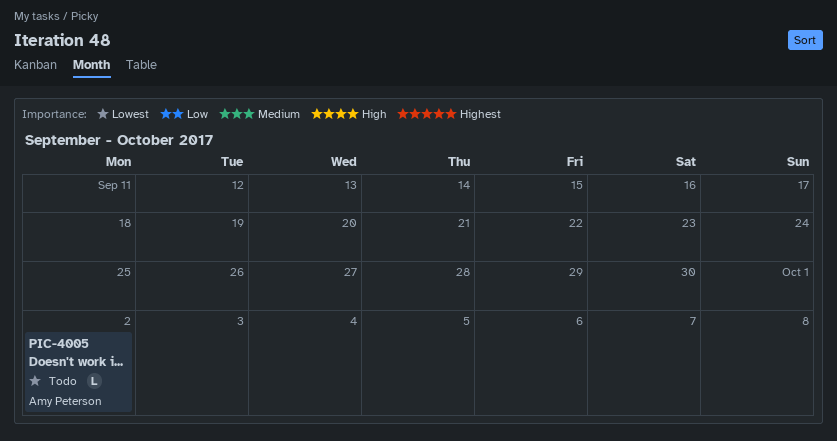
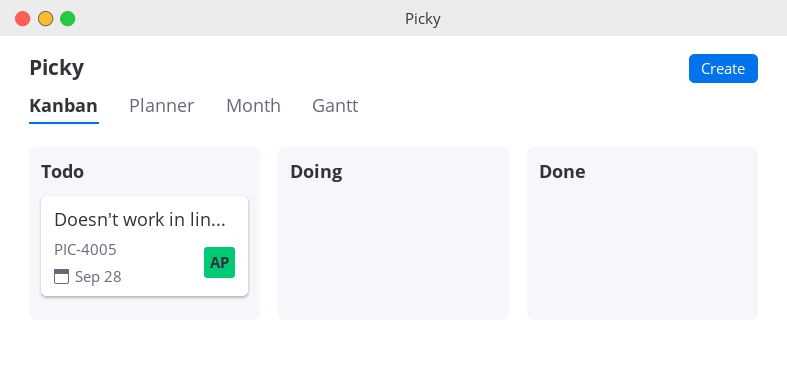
PIC-4005, due: Oct 2 -> Sep 28

